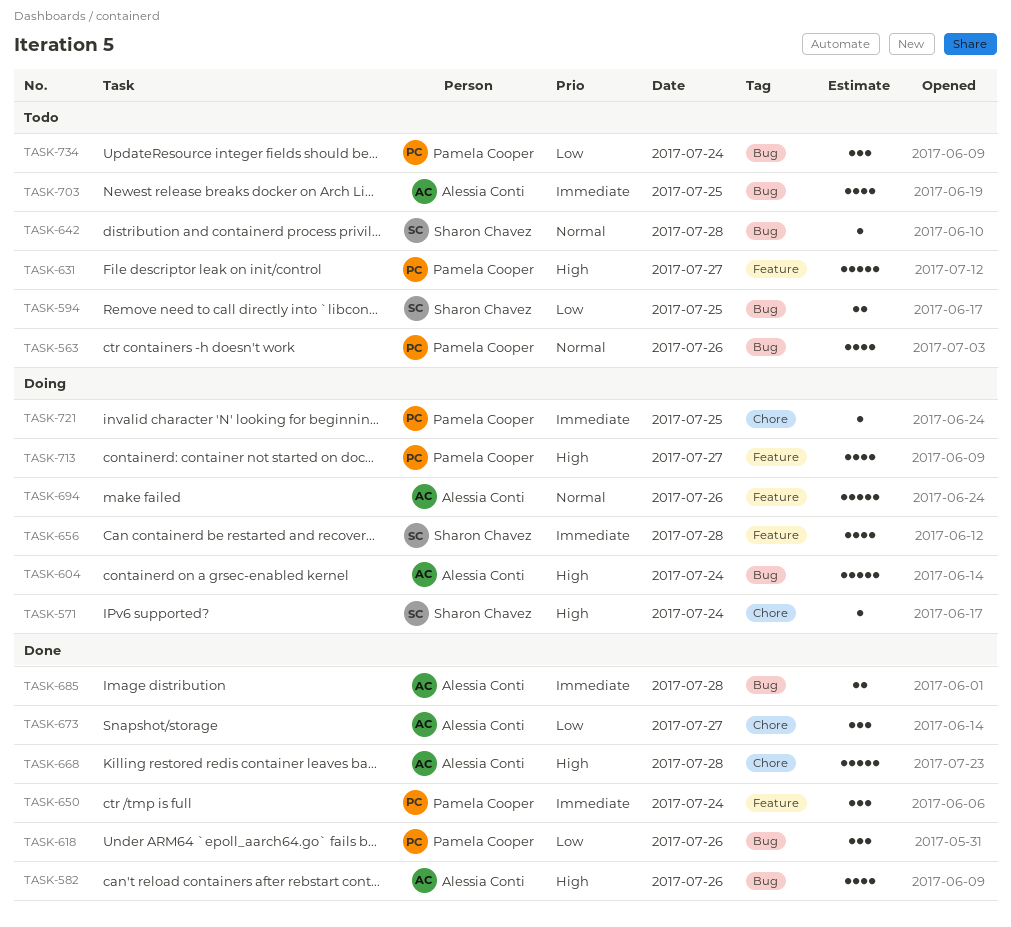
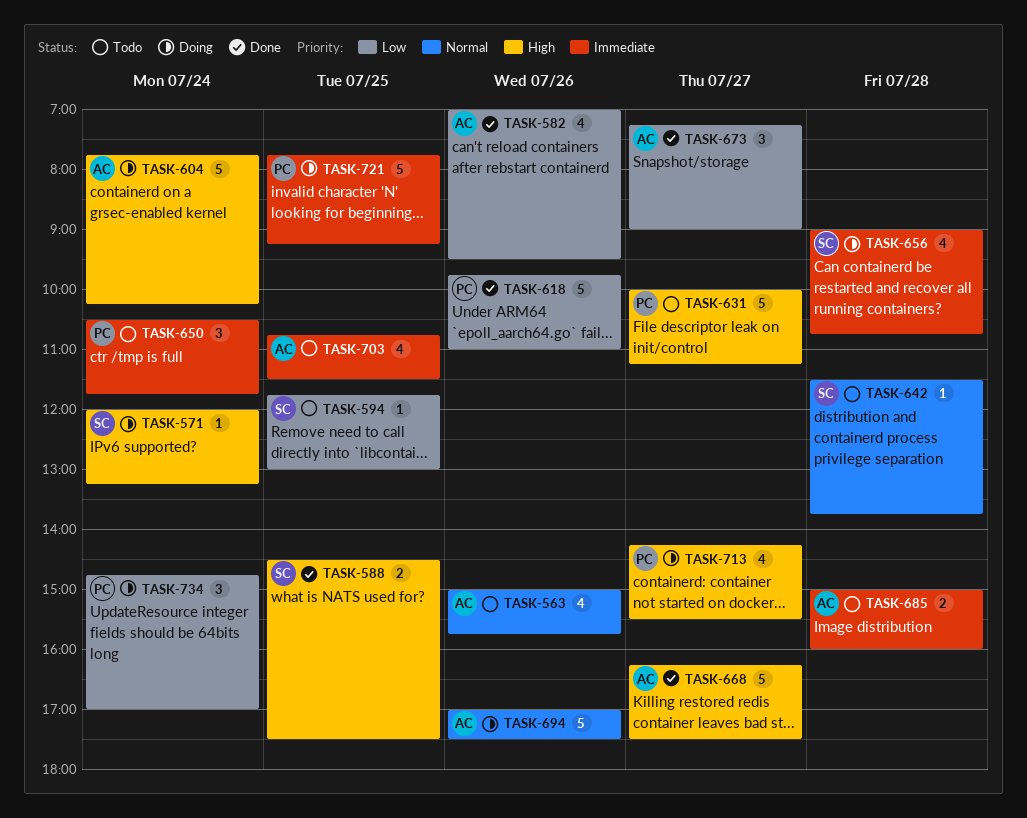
TASK-563, owner: Pamela Cooper -> Alessia Conti
TASK-582, priority: High -> Low
TASK-588: none -> present
TASK-594, estimate: 2 -> 1
TASK-618, estimate: 3 -> 5
TASK-650, status: Done -> Todo
TASK-668, day: Jul 28 -> Jul 27
TASK-685, status: Done -> Todo
TASK-721, estimate: 1 -> 5
TASK-734, status: Todo -> Doing

